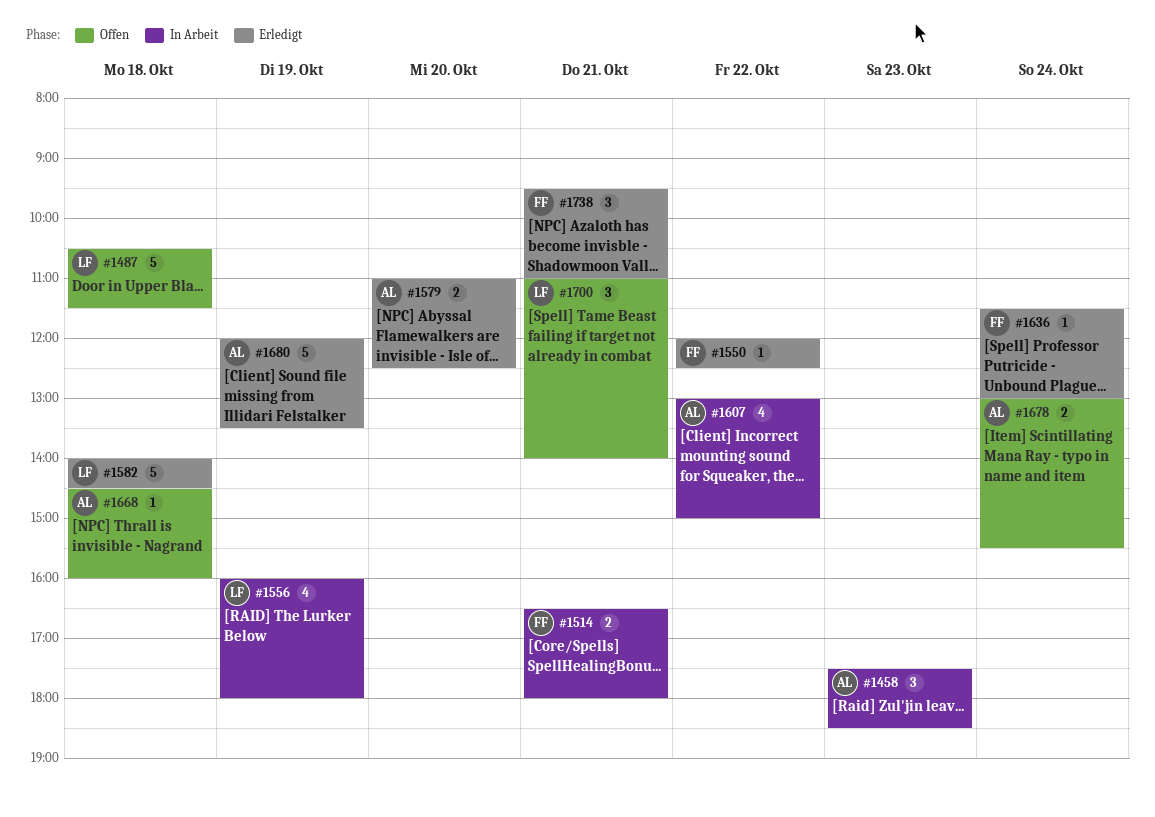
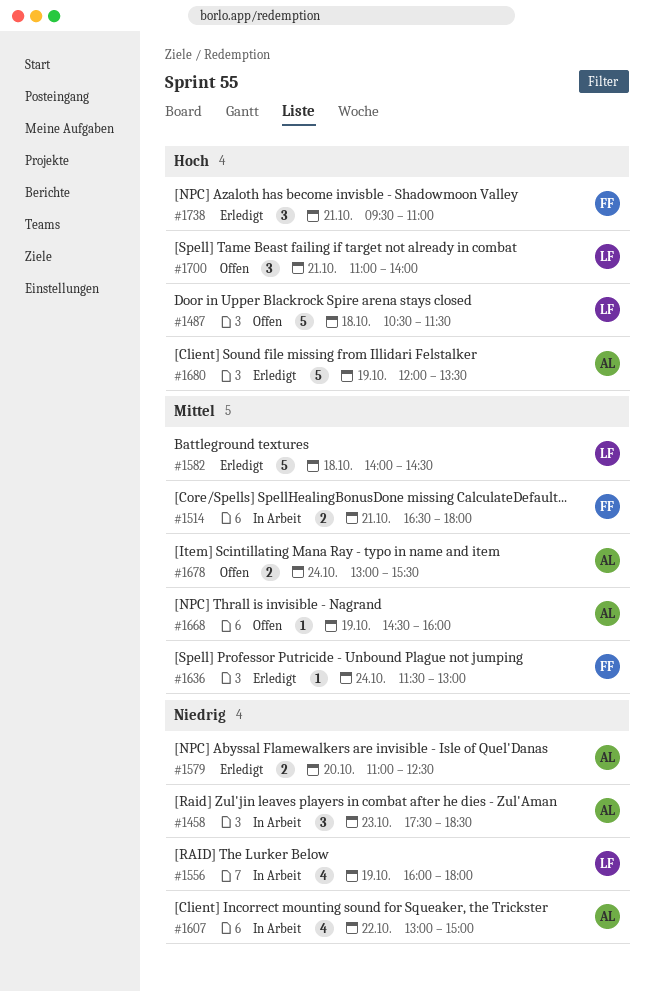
#1550: present -> none
#1668, day: Oct 18 -> Oct 19

